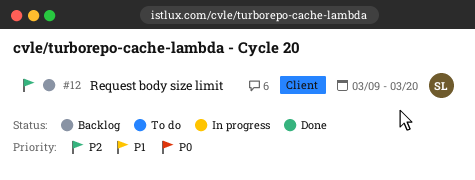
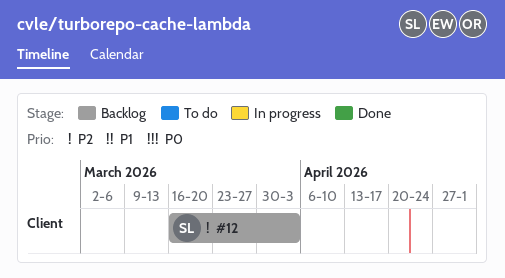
#12, start: Mar 9 -> Mar 16
#12, due: Mar 20 -> Apr 3

